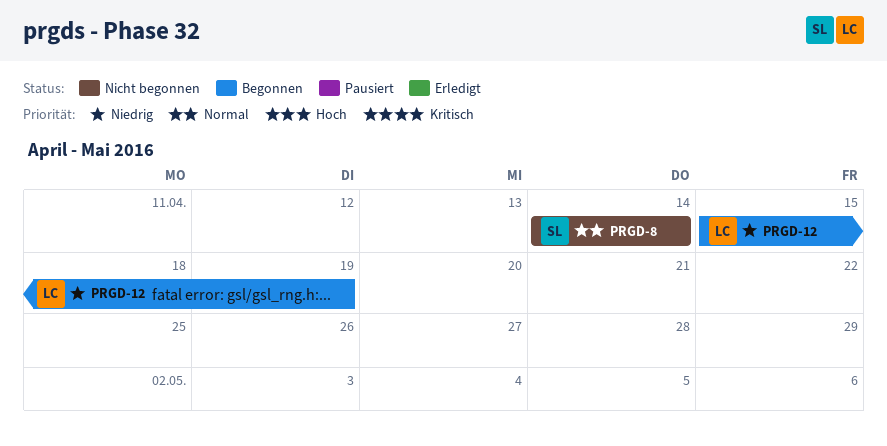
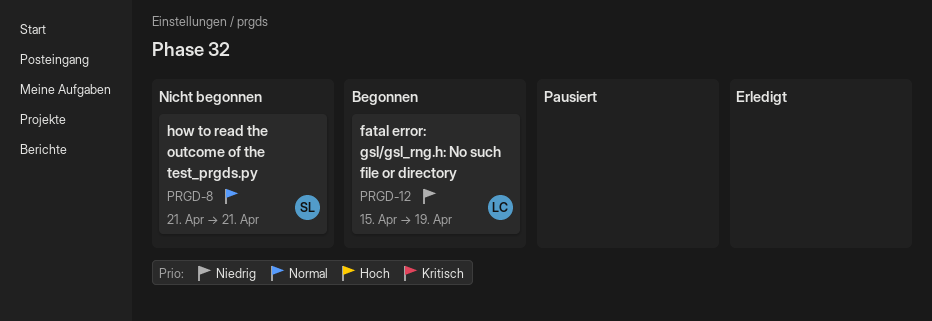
PRGD-8, start: Apr 14 -> Apr 21
PRGD-8, due: Apr 14 -> Apr 21

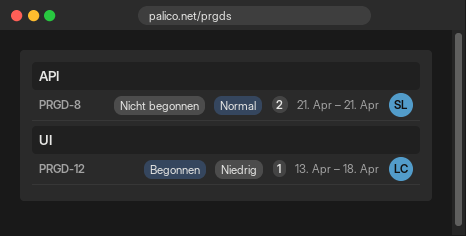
PRGD-12, start: Apr 15 -> Apr 13
PRGD-12, due: Apr 19 -> Apr 18

